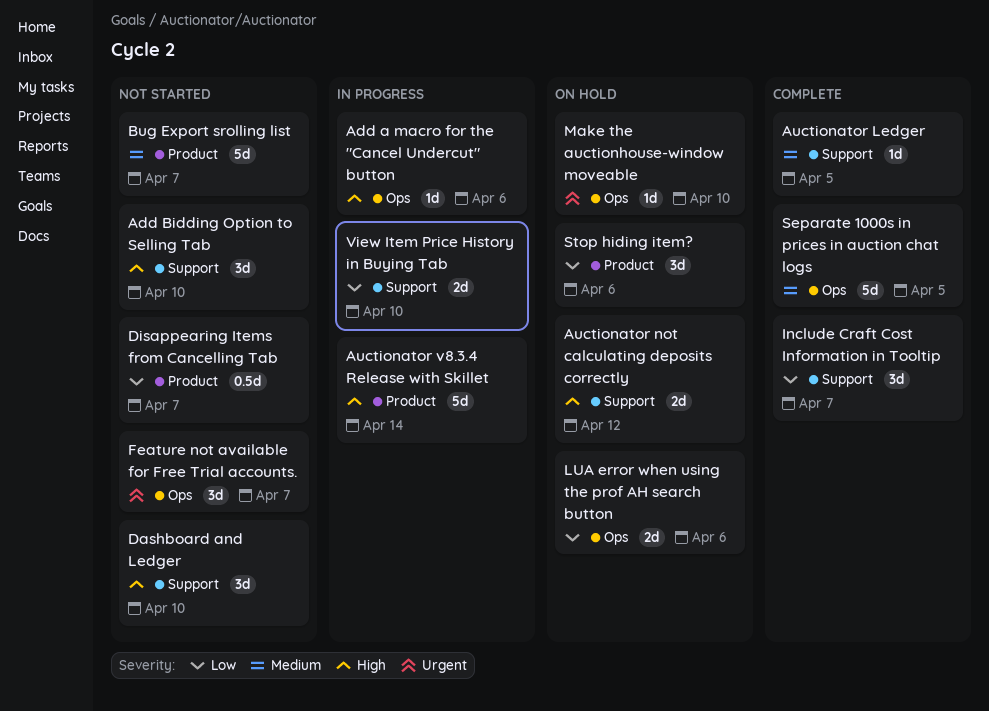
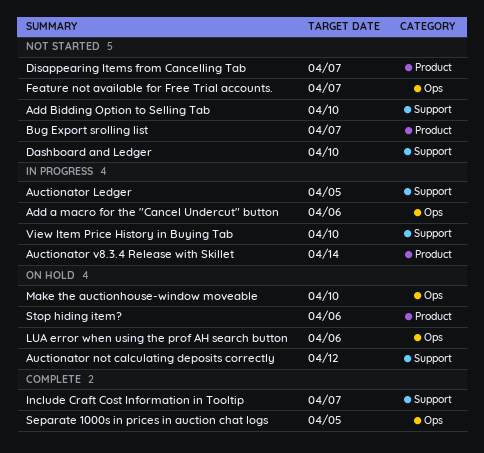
Auctionator Ledger, status: Complete -> In progress

